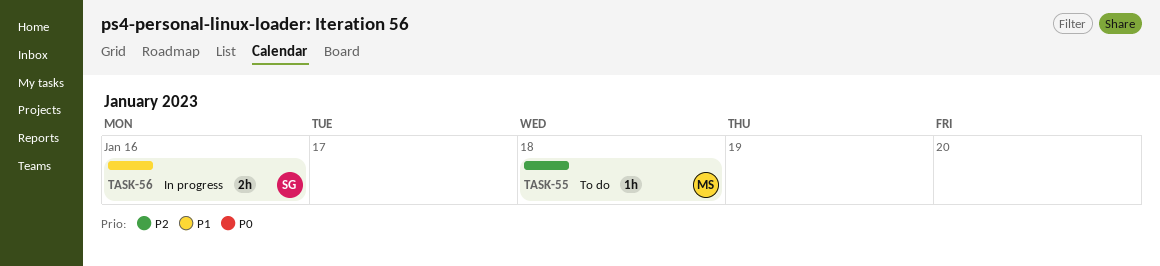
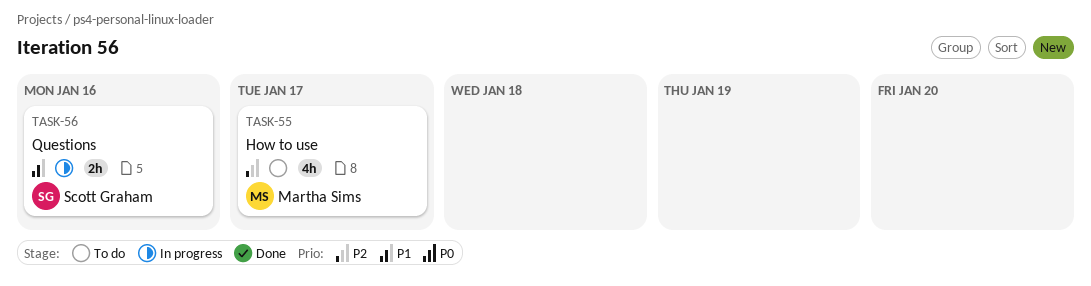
TASK-55, estimate: 1h -> 4h
TASK-55, due: Jan 18 -> Jan 17

